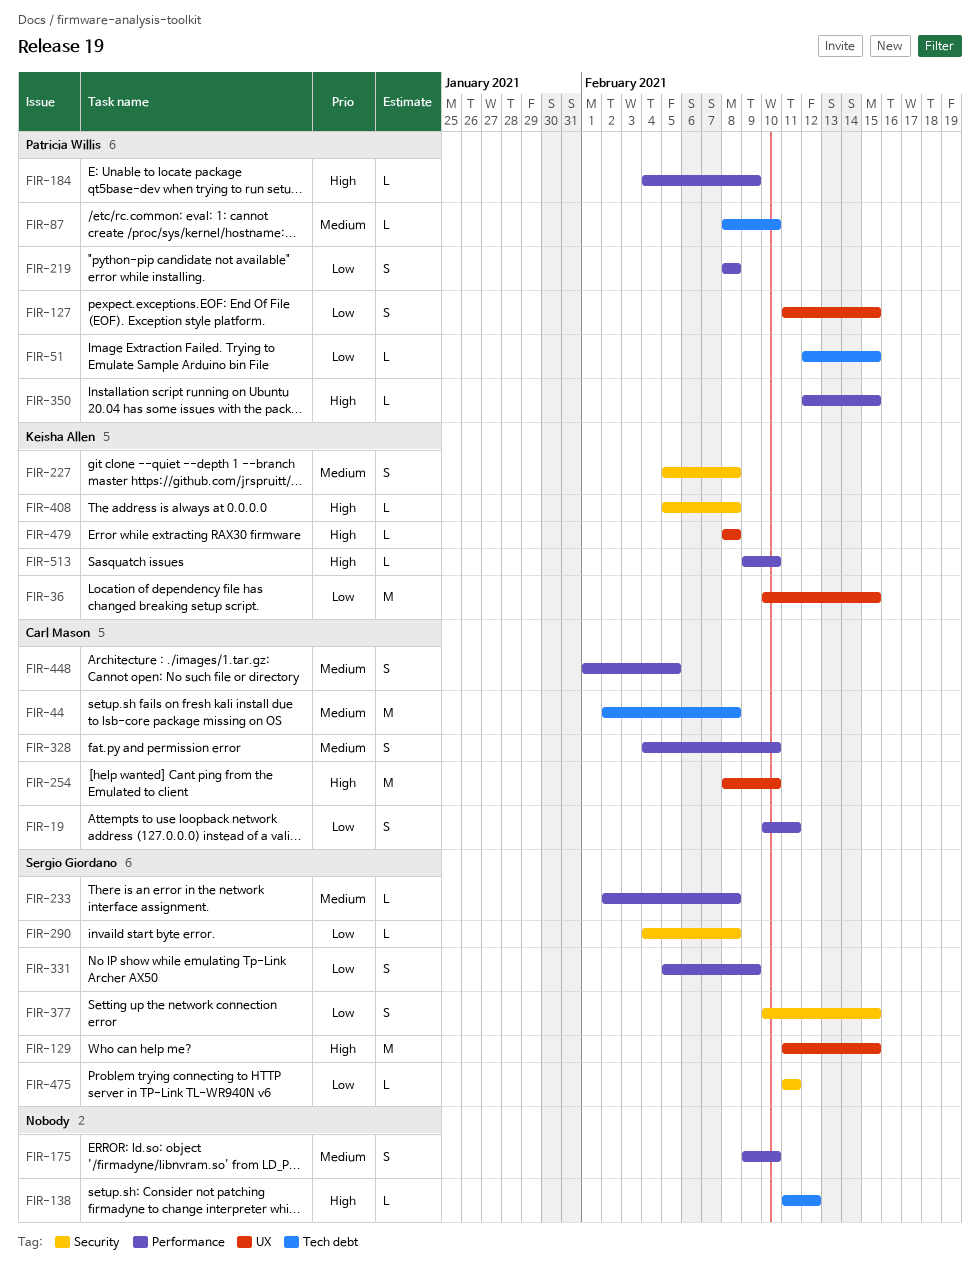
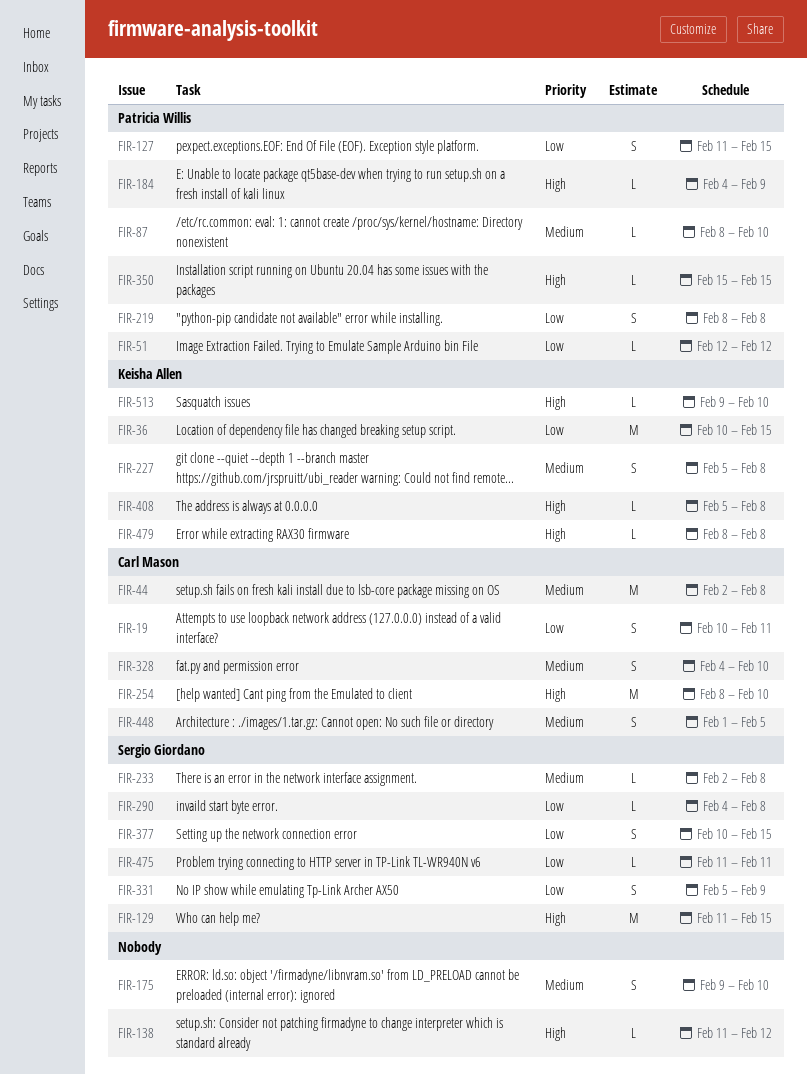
FIR-51, due: Feb 15 -> Feb 12
FIR-350, start: Feb 12 -> Feb 15

